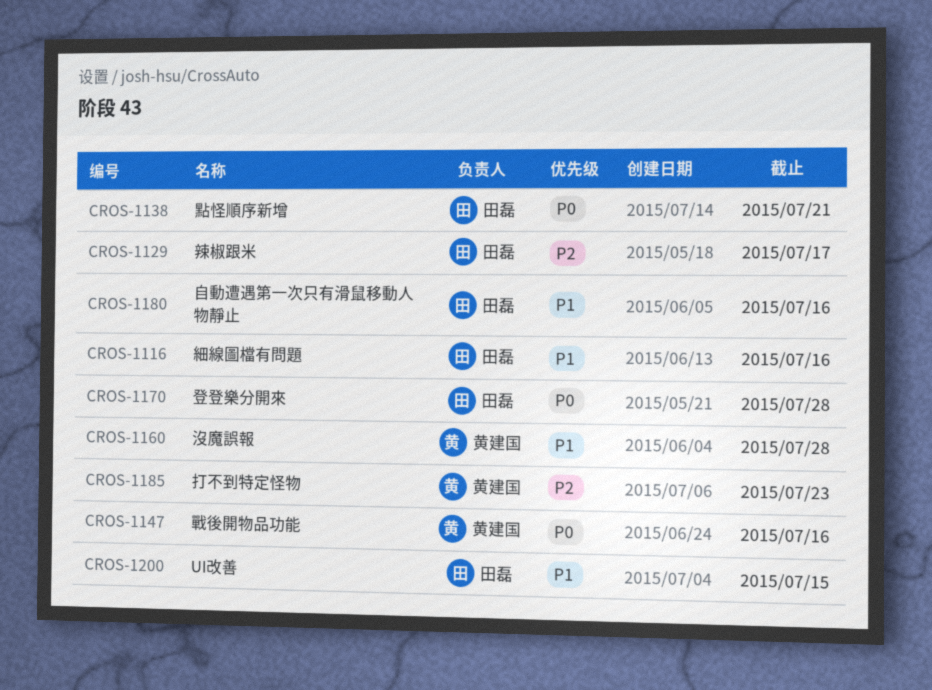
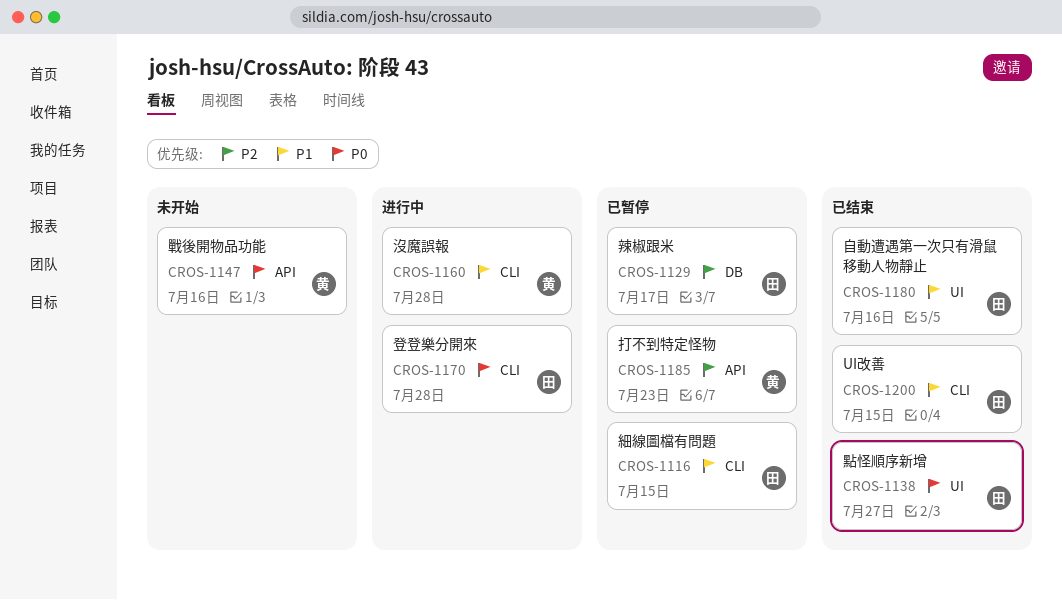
CROS-1116, due: Jul 16 -> Jul 15
CROS-1138, due: Jul 21 -> Jul 27

